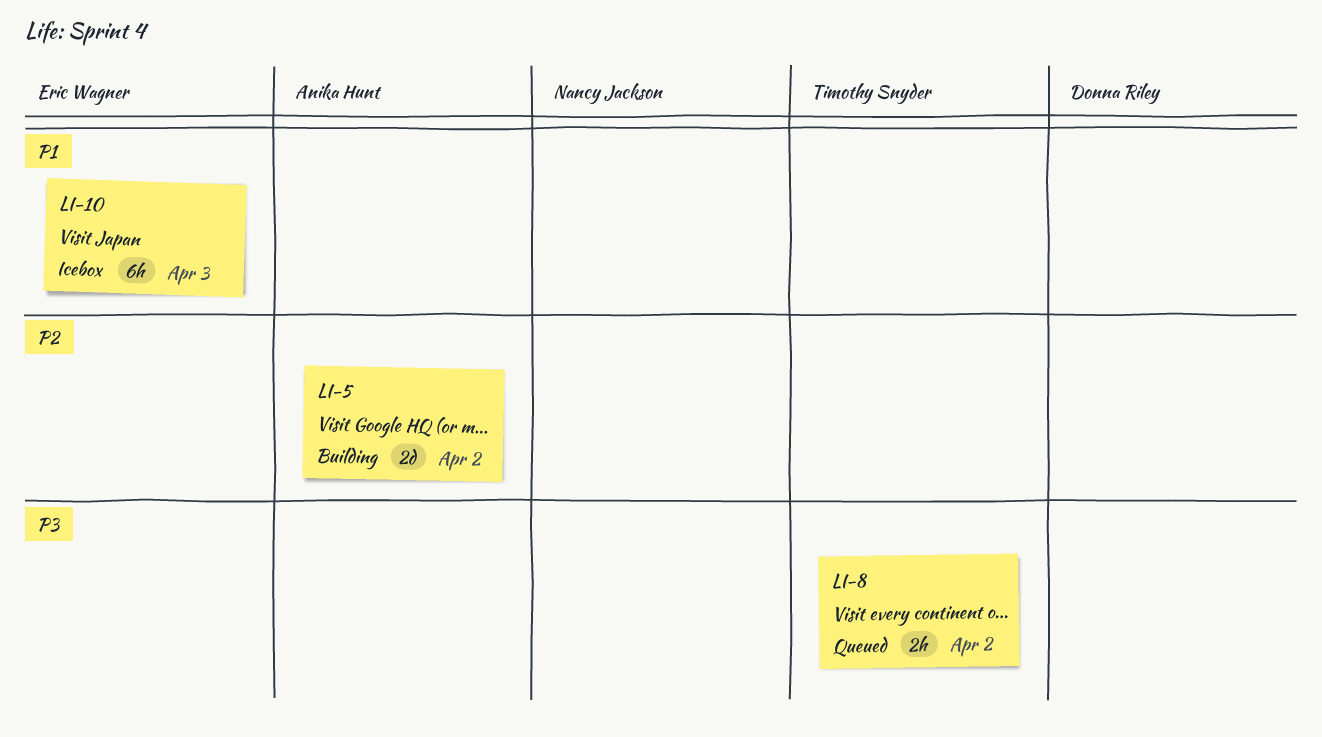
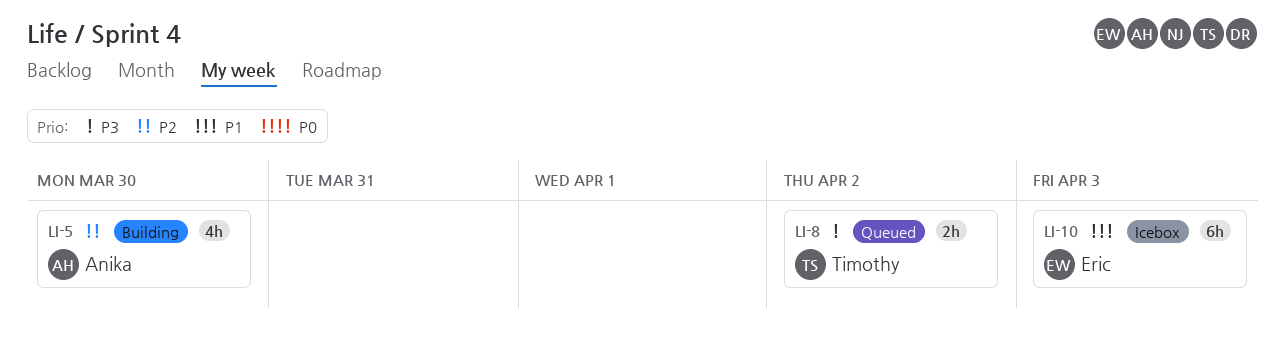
LI-5, estimate: 2d -> 4h
LI-5, due: Apr 2 -> Mar 30

